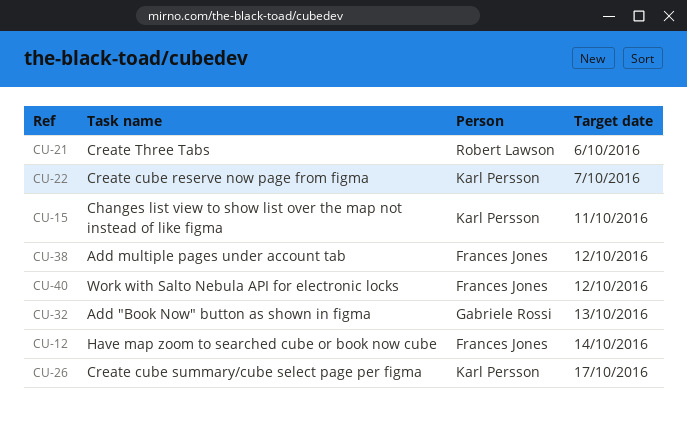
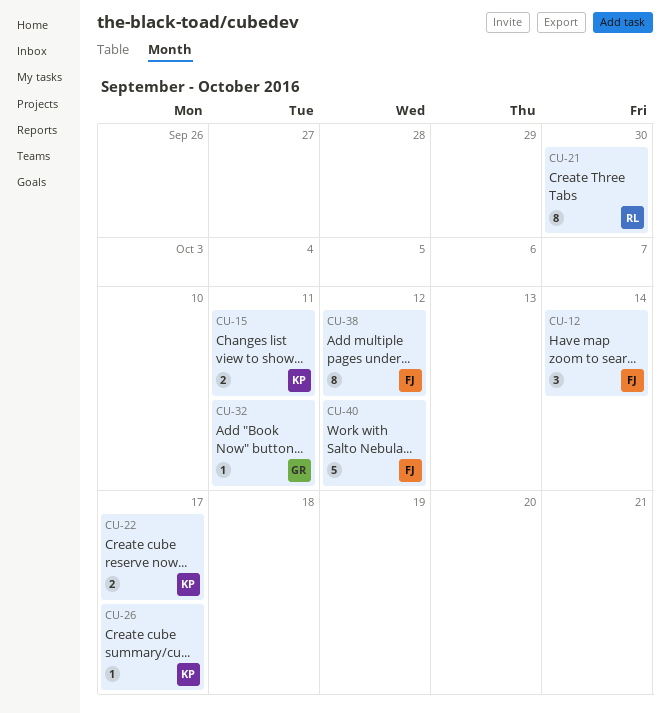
CU-21, due: Oct 6 -> Sep 30
CU-22, due: Oct 7 -> Oct 17
CU-32, due: Oct 13 -> Oct 11

